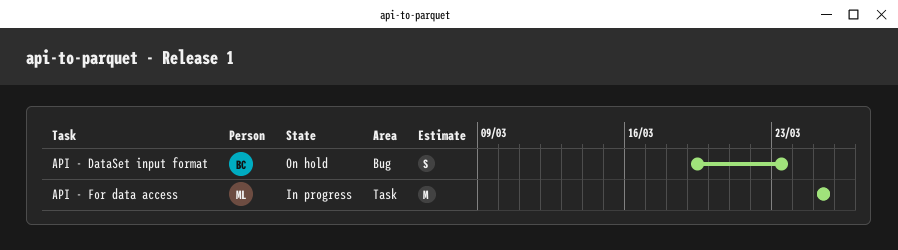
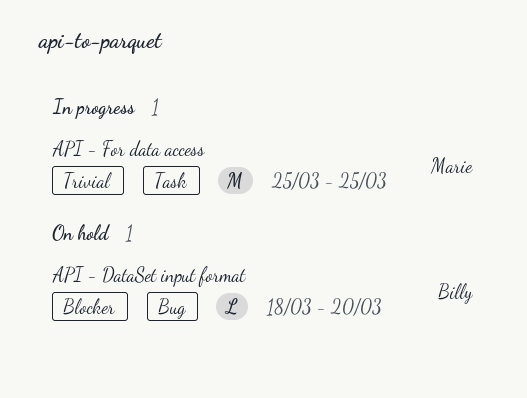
API - DataSet input format, estimate: S -> L
API - DataSet input format, start: Mar 19 -> Mar 18
API - DataSet input format, due: Mar 23 -> Mar 20

